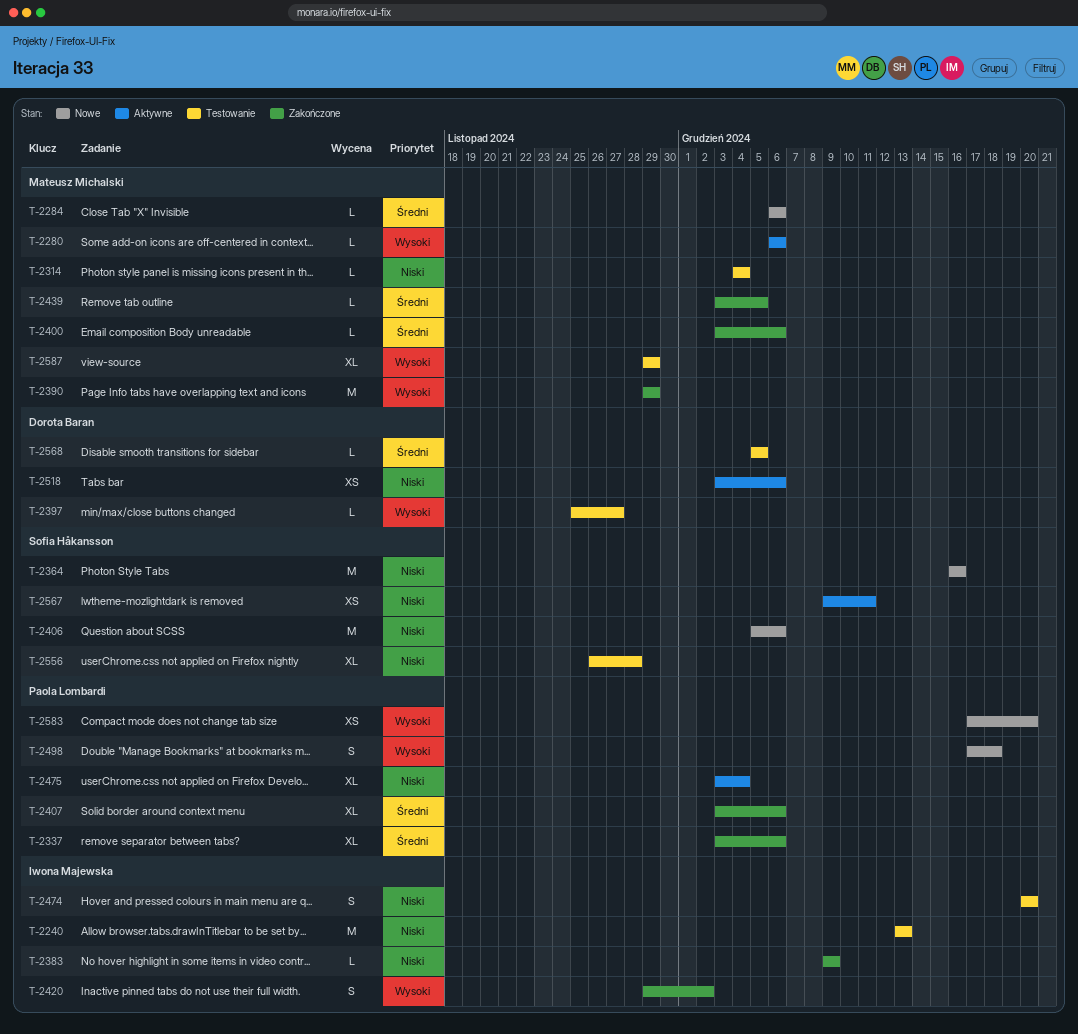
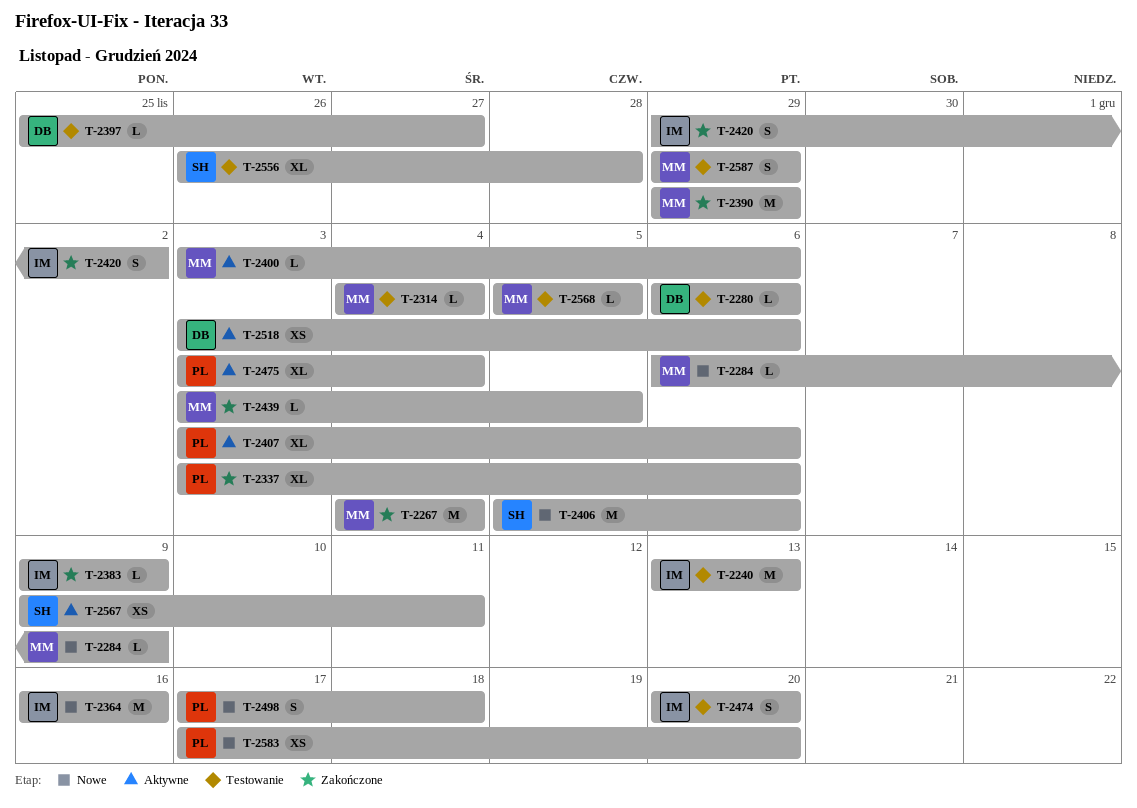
T-2267: none -> present
T-2280, status: Aktywne -> Testowanie
T-2280, owner: Mateusz Michalski -> Dorota Baran
T-2284, due: Dec 6 -> Dec 9
T-2364, owner: Sofia Håkansson -> Iwona Majewska
T-2400, status: Zakończone -> Aktywne
T-2407, status: Zakończone -> Aktywne
T-2568, owner: Dorota Baran -> Mateusz Michalski
T-2587, estimate: XL -> S

